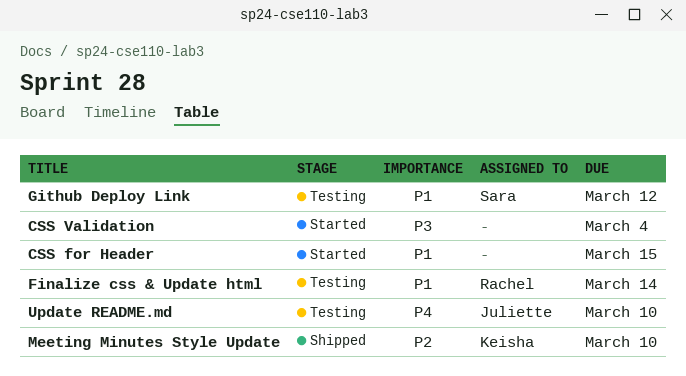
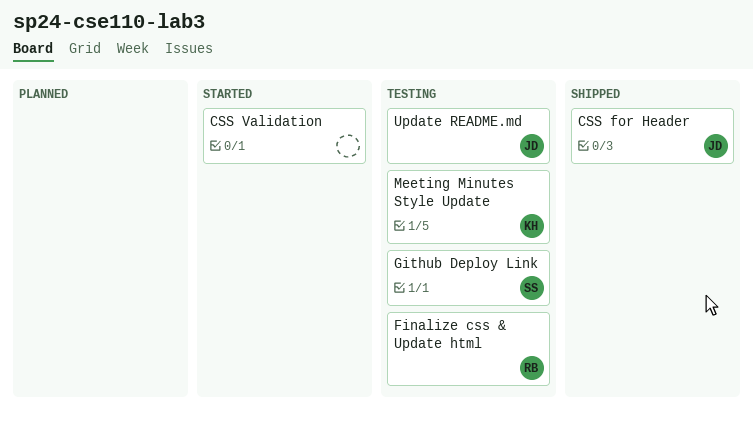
CSS for Header, status: Started -> Shipped
CSS for Header, owner: none -> Juliette
Meeting Minutes Style Update, status: Shipped -> Testing

